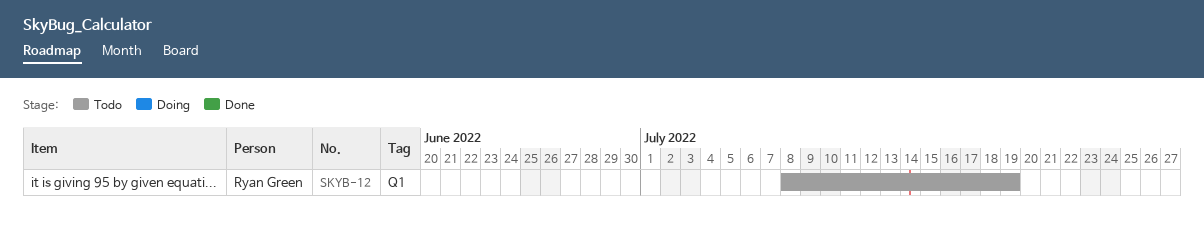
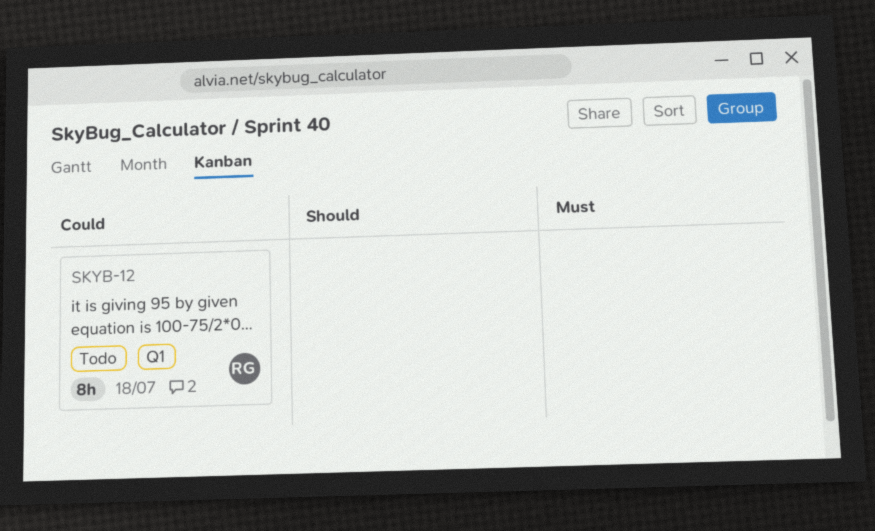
SKYB-12, due: Jul 19 -> Jul 18

